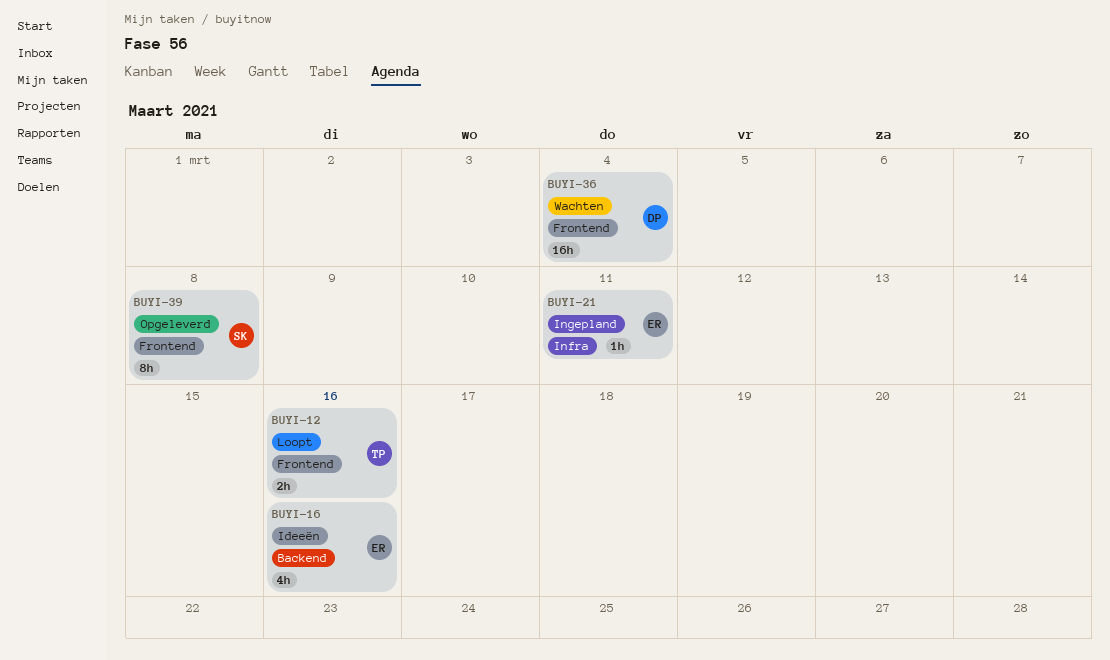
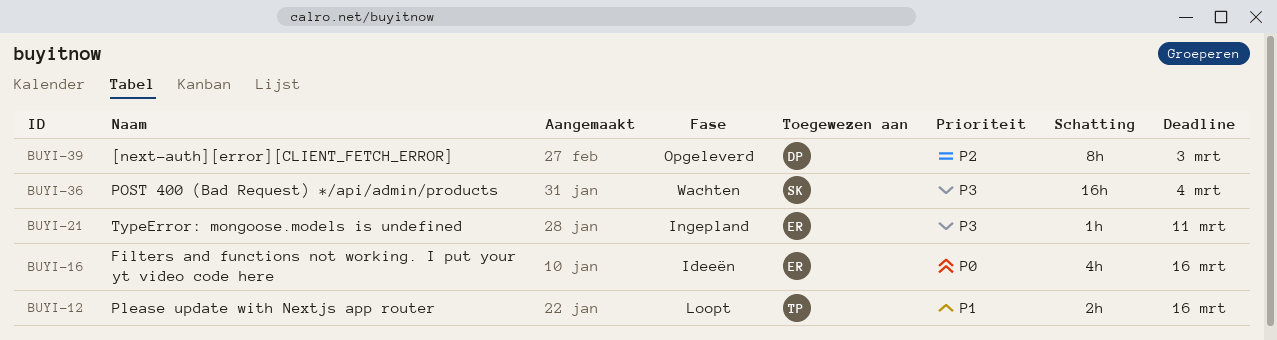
BUYI-36, owner: DP -> SK
BUYI-39, owner: SK -> DP
BUYI-39, due: Mar 8 -> Mar 3

